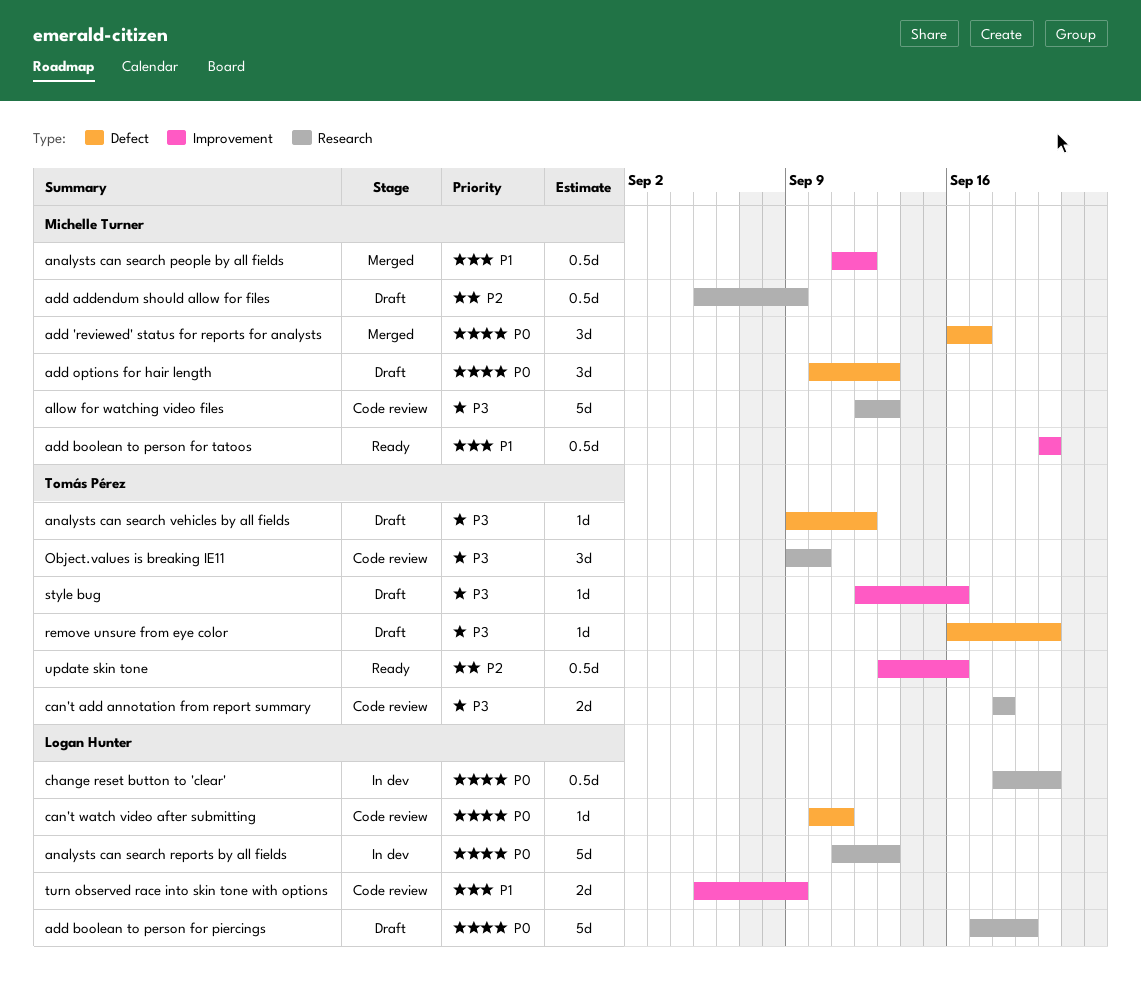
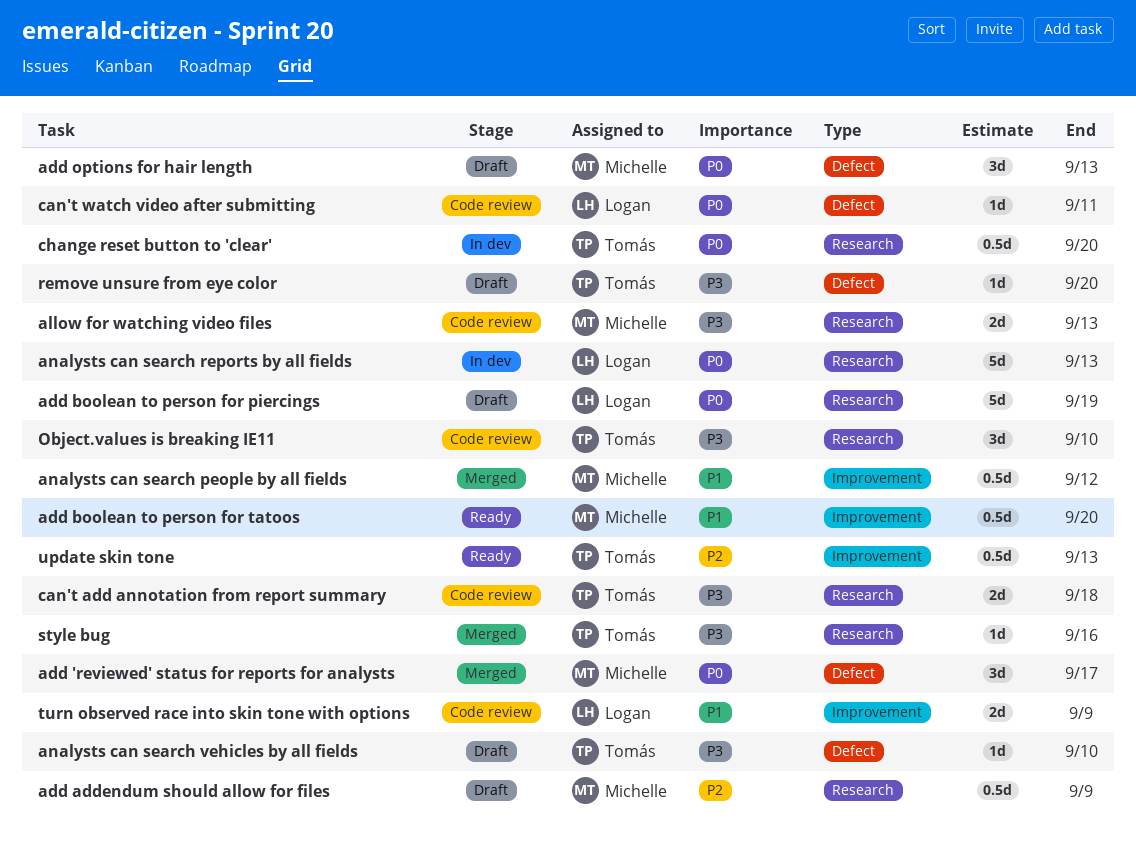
allow for watching video files, estimate: 5d -> 2d
analysts can search vehicles by all fields, due: Sep 12 -> Sep 10
change reset button to 'clear', owner: Logan Hunter -> Tomás Pérez
style bug, status: Draft -> Merged
style bug, label: Improvement -> Research
update skin tone, due: Sep 16 -> Sep 13

